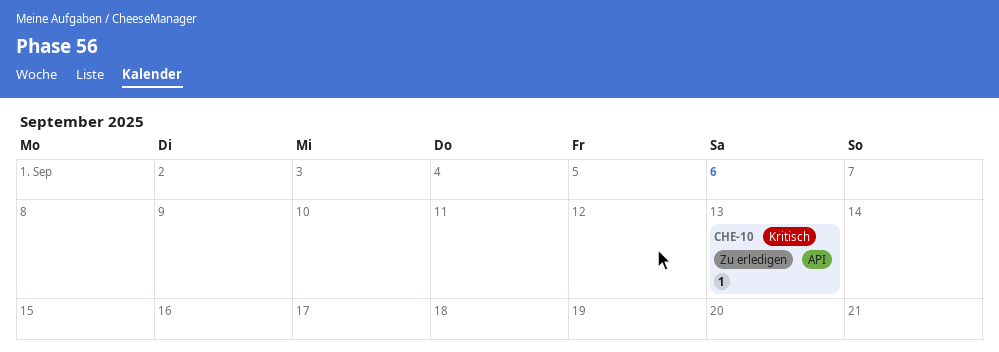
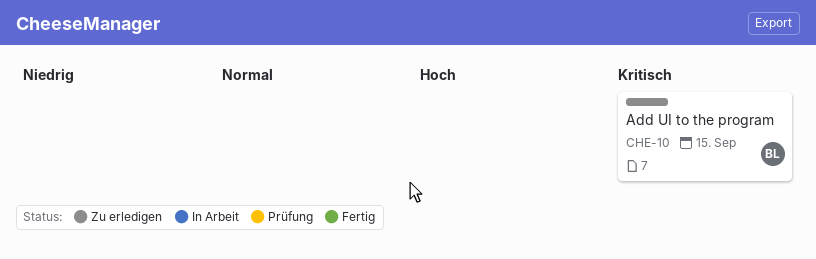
CHE-10, due: Sep 13 -> Sep 15

